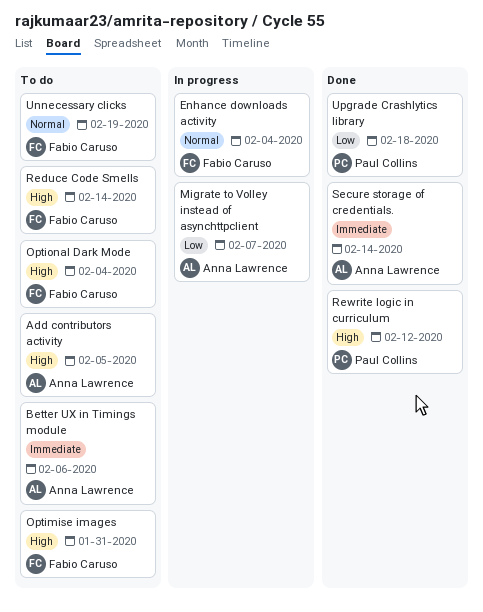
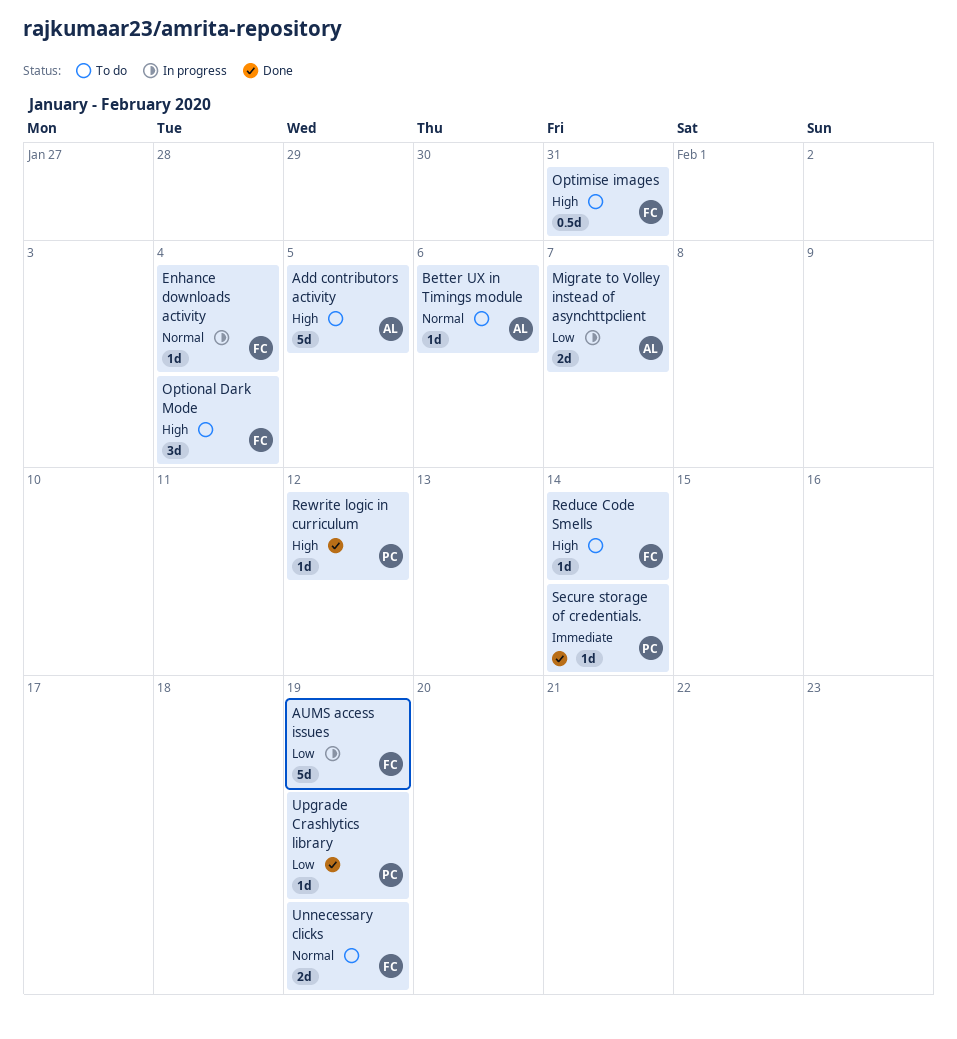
AUMS access issues: none -> present
Better UX in Timings module, priority: Immediate -> Normal
Secure storage of credentials., owner: Anna Lawrence -> Paul Collins
Upgrade Crashlytics library, due: Feb 18 -> Feb 19

